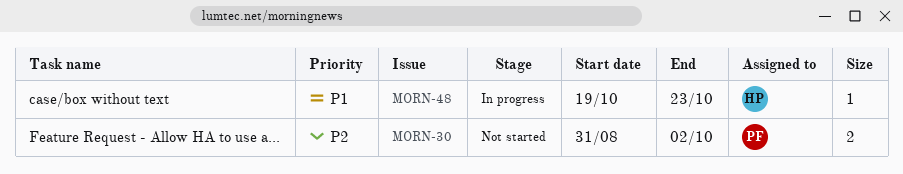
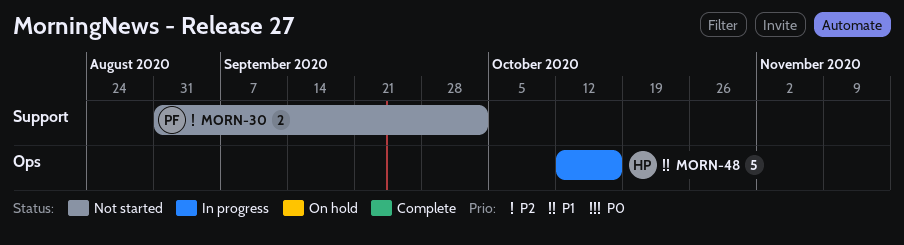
MORN-48, estimate: 1 -> 5
MORN-48, start: Oct 19 -> Oct 12
MORN-48, due: Oct 23 -> Oct 16

